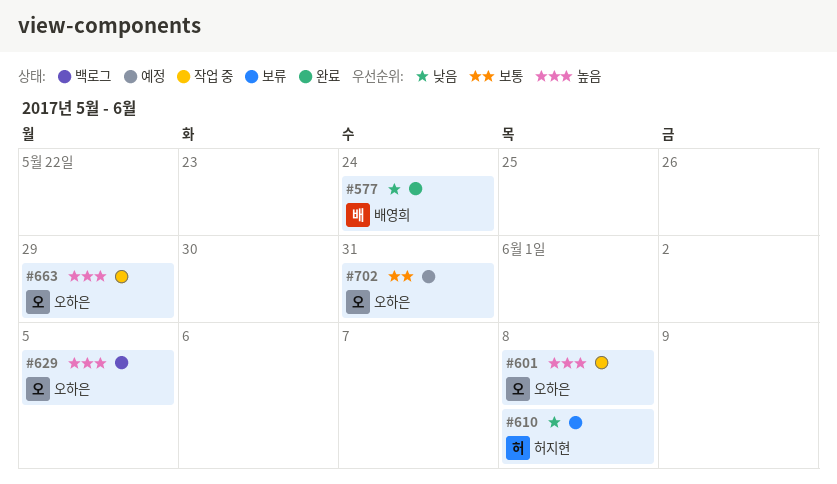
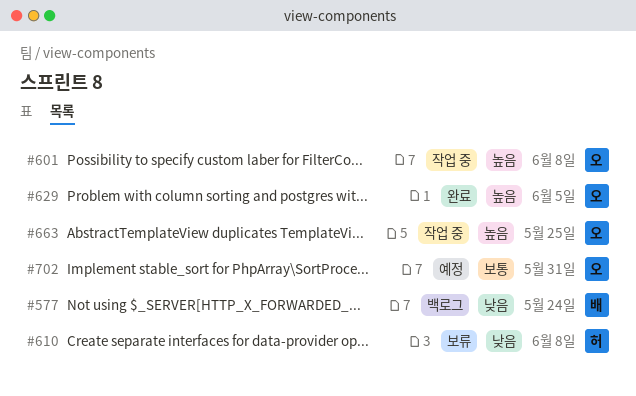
#577, status: 완료 -> 백로그
#629, status: 백로그 -> 완료
#663, due: May 29 -> May 25

